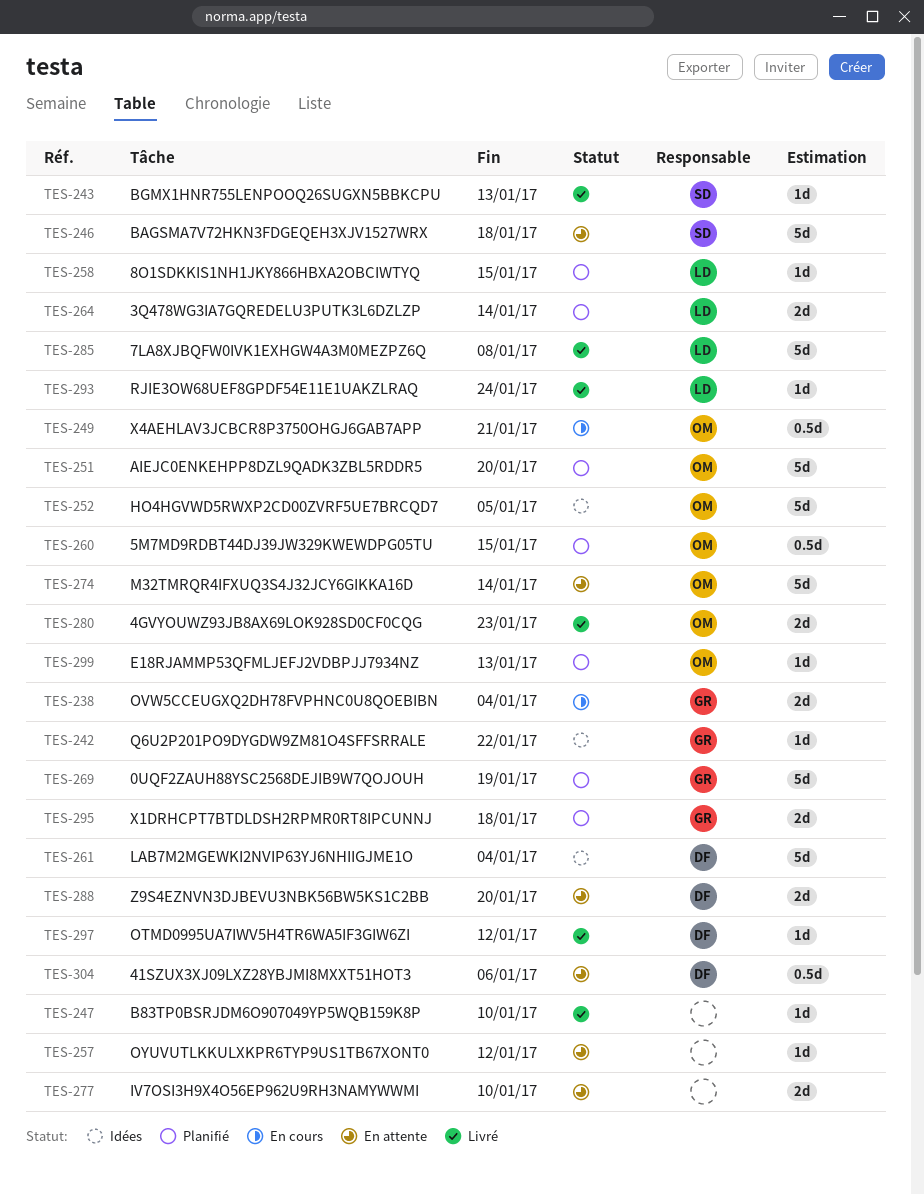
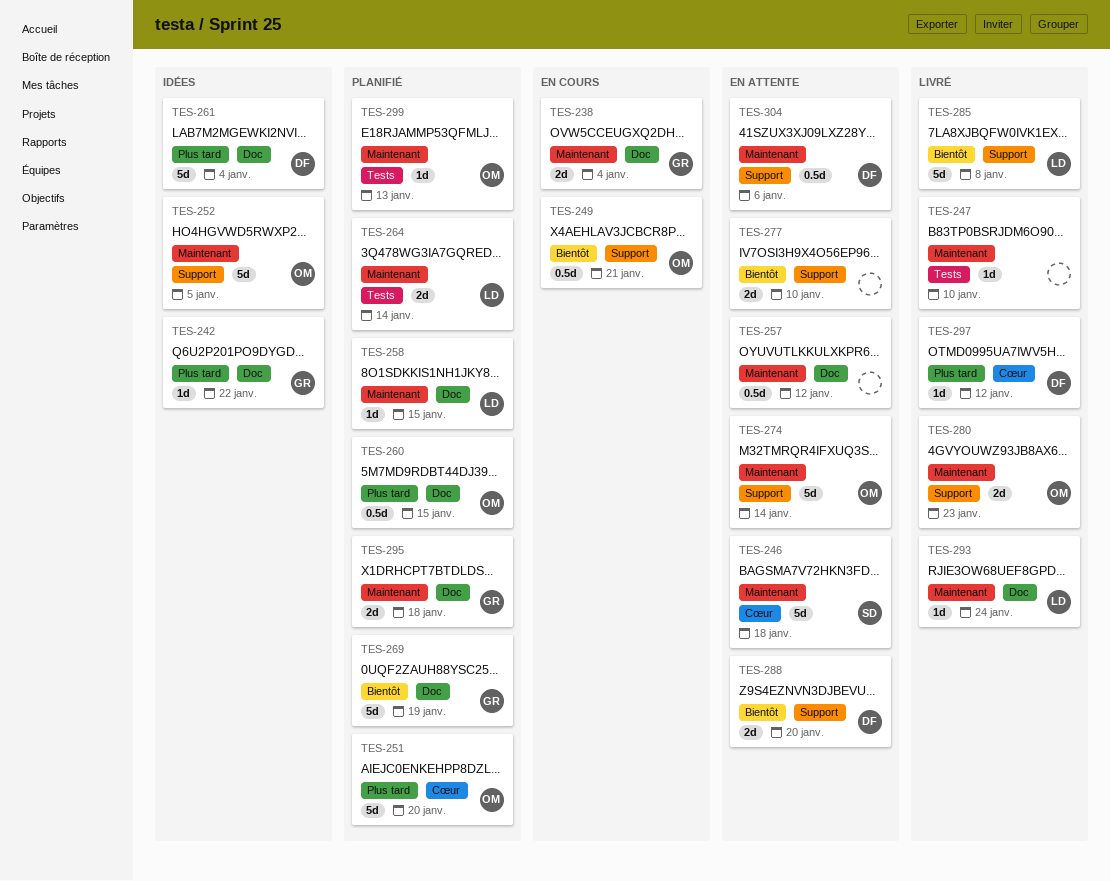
TES-243: present -> none
TES-257, estimate: 1d -> 0.5d

